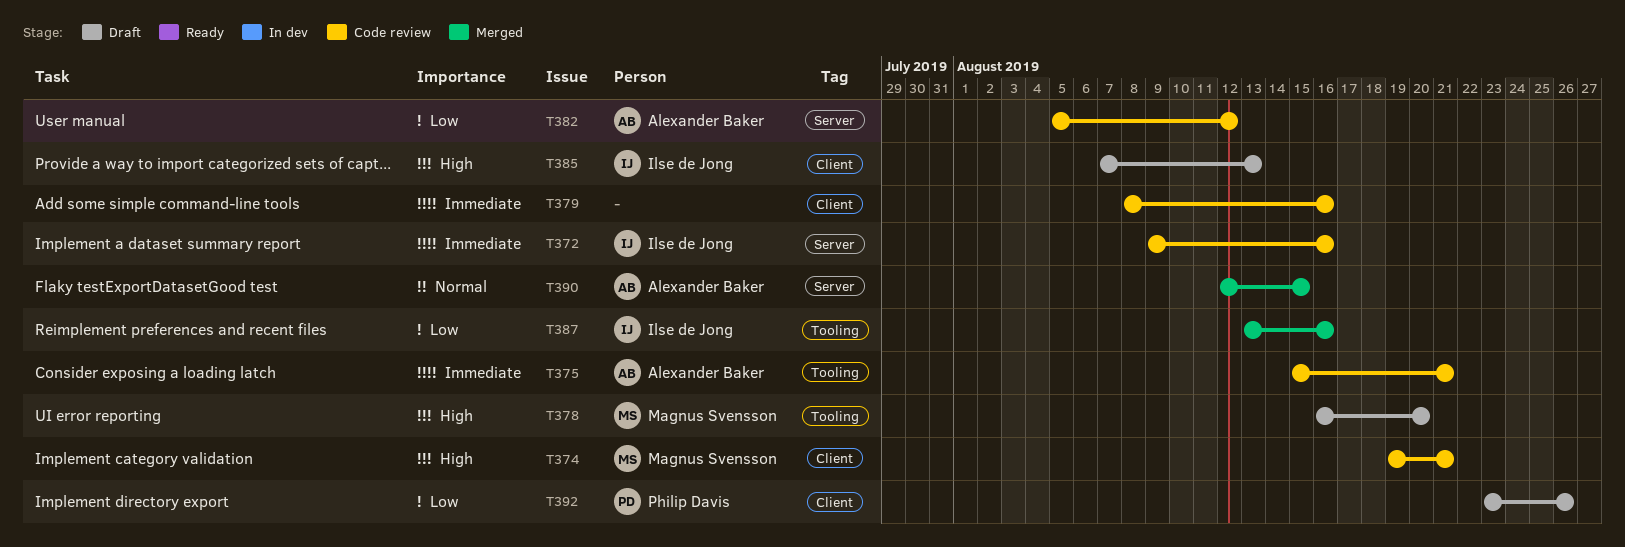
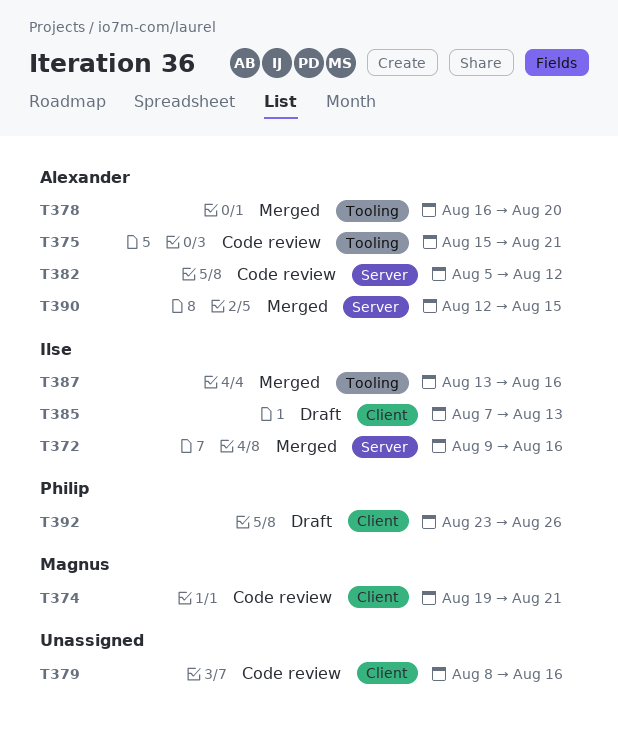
T372, status: Code review -> Merged
T378, status: Draft -> Merged
T378, owner: Magnus Svensson -> Alexander Baker

